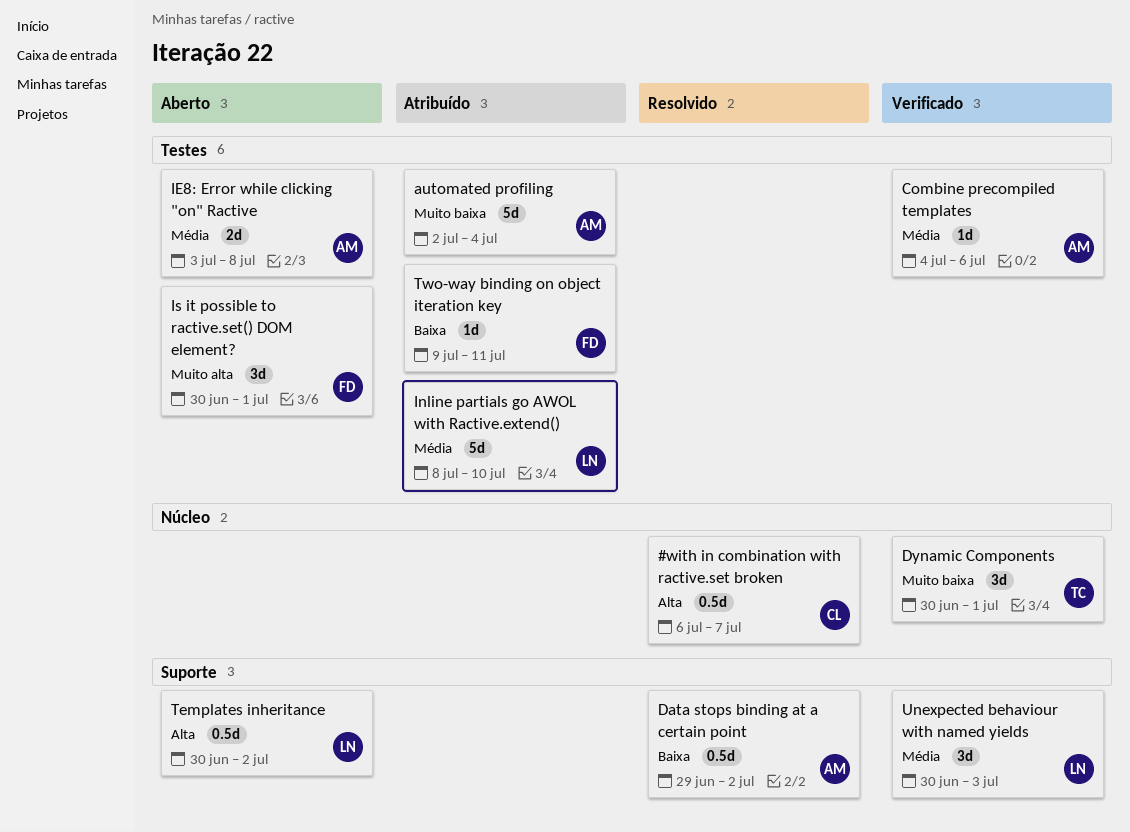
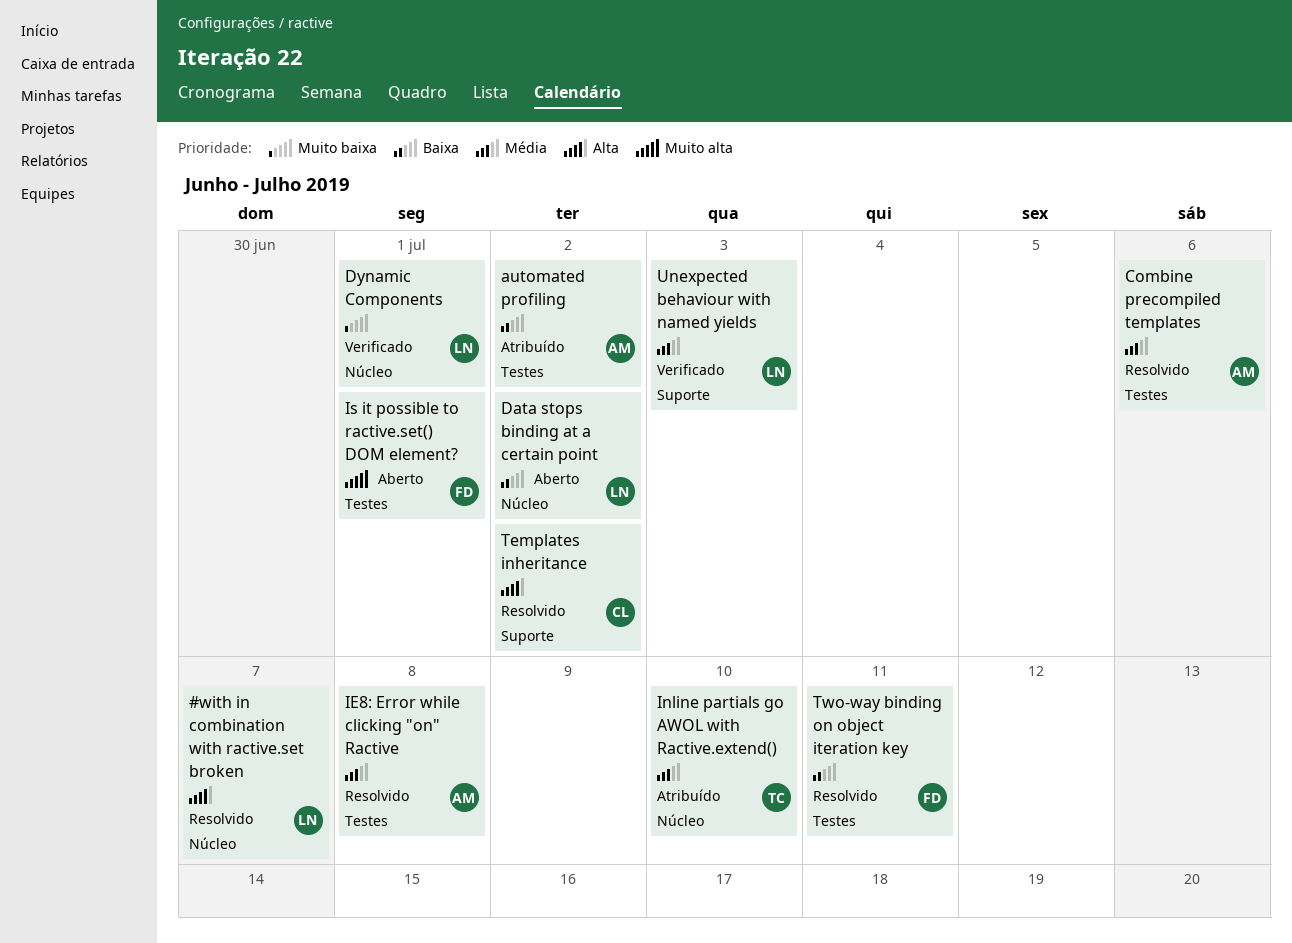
#with in combination with ractive.set broken, owner: CL -> LN
automated profiling, priority: Muito baixa -> Baixa
automated profiling, due: Jul 4 -> Jul 2
Combine precompiled templates, status: Verificado -> Resolvido
Data stops binding at a certain point, status: Resolvido -> Aberto
Data stops binding at a certain point, owner: AM -> LN
Data stops binding at a certain point, label: Suporte -> Núcleo
Dynamic Components, owner: TC -> LN
IE8: Error while clicking "on" Ractive, status: Aberto -> Resolvido
Inline partials go AWOL with Ractive.extend(), owner: LN -> TC
Inline partials go AWOL with Ractive.extend(), label: Testes -> Núcleo
Templates inheritance, status: Aberto -> Resolvido
Templates inheritance, owner: LN -> CL
Two-way binding on object iteration key, status: Atribuído -> Resolvido

